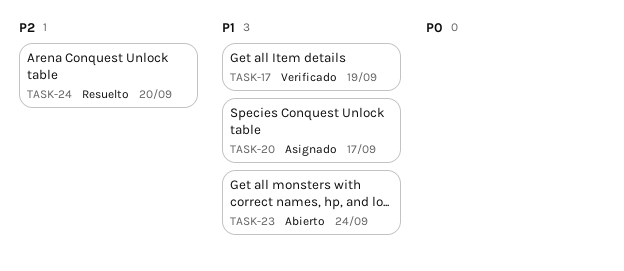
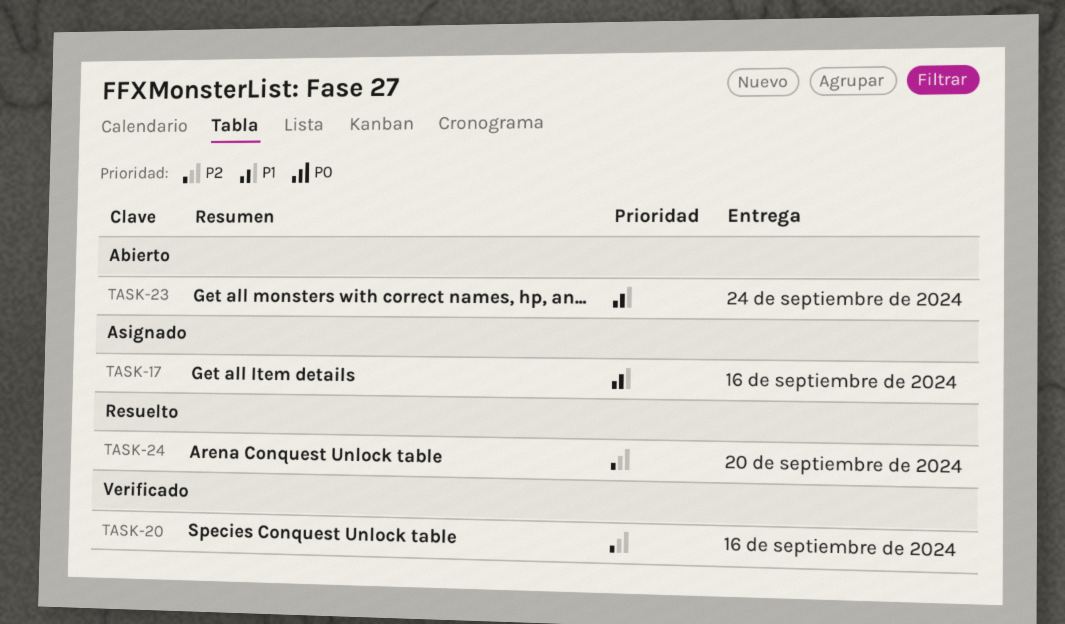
TASK-17, status: Verificado -> Asignado
TASK-17, due: Sep 19 -> Sep 16
TASK-20, status: Asignado -> Verificado
TASK-20, priority: P1 -> P2
TASK-20, due: Sep 17 -> Sep 16

